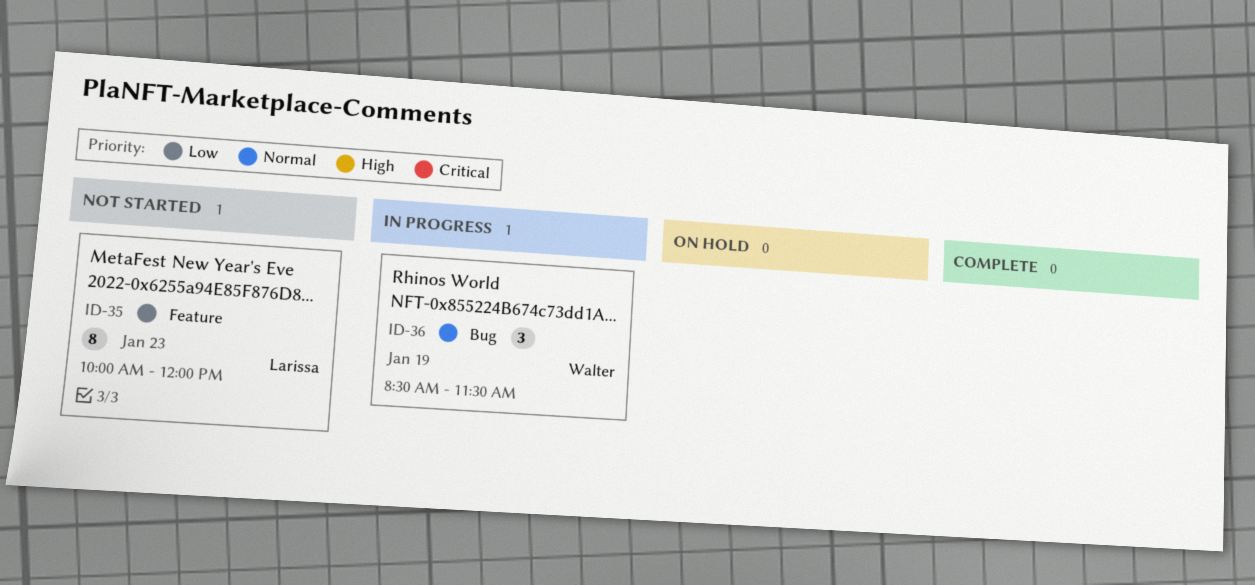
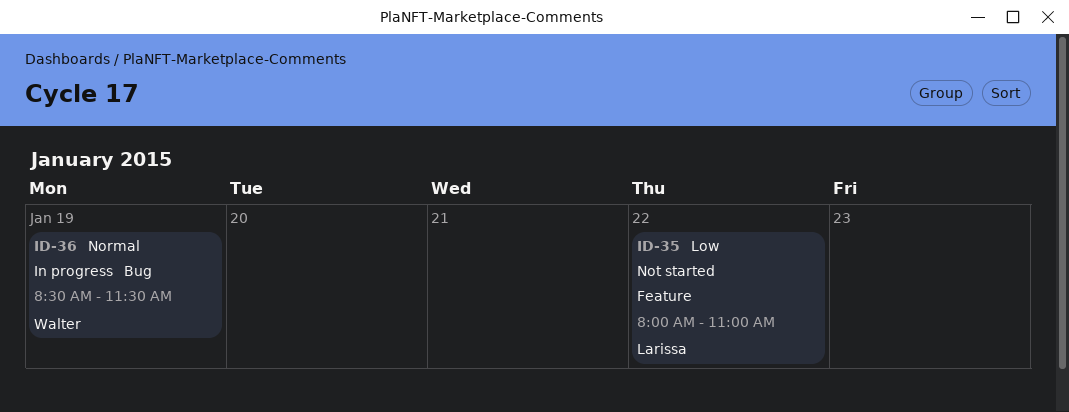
ID-35, day: Jan 23 -> Jan 22
ID-35, begins: 10:00 -> 08:00
ID-35, ends: 12:00 -> 11:00

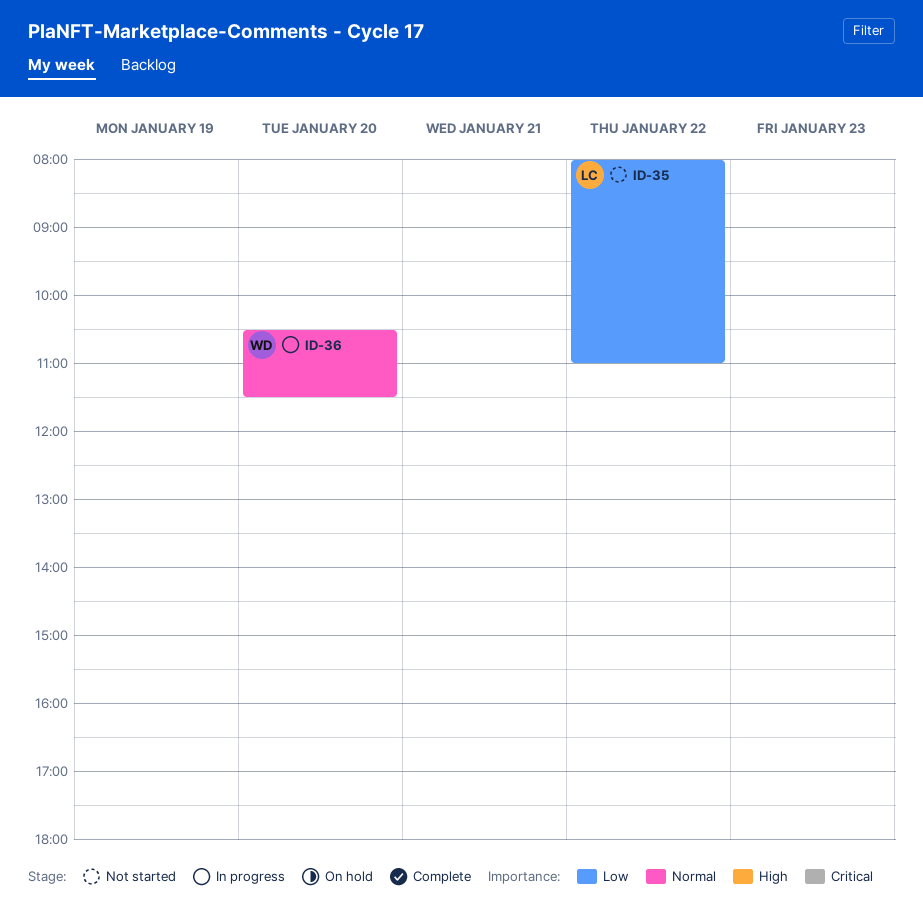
ID-36, day: Jan 19 -> Jan 20
ID-36, begins: 08:30 -> 10:30

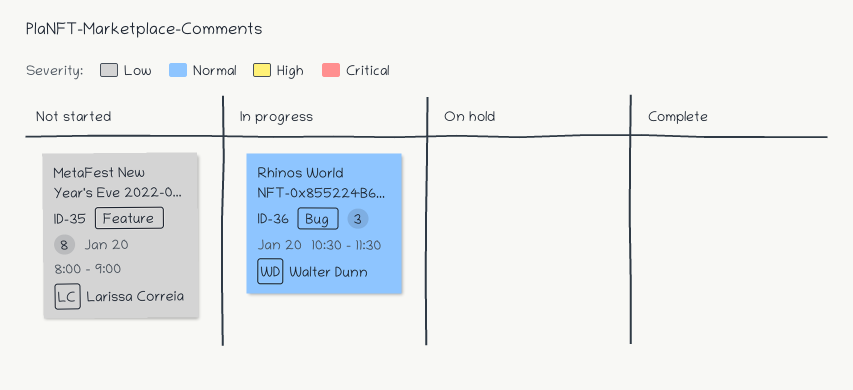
ID-35, day: Jan 22 -> Jan 20
ID-35, ends: 11:00 -> 09:00

